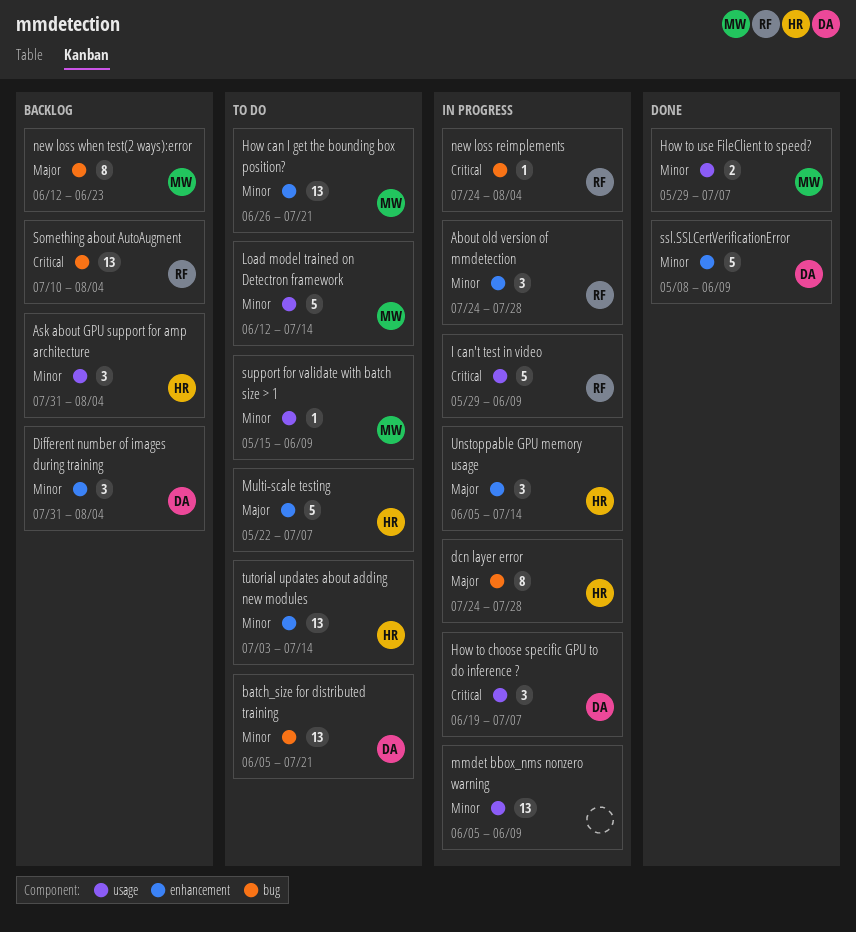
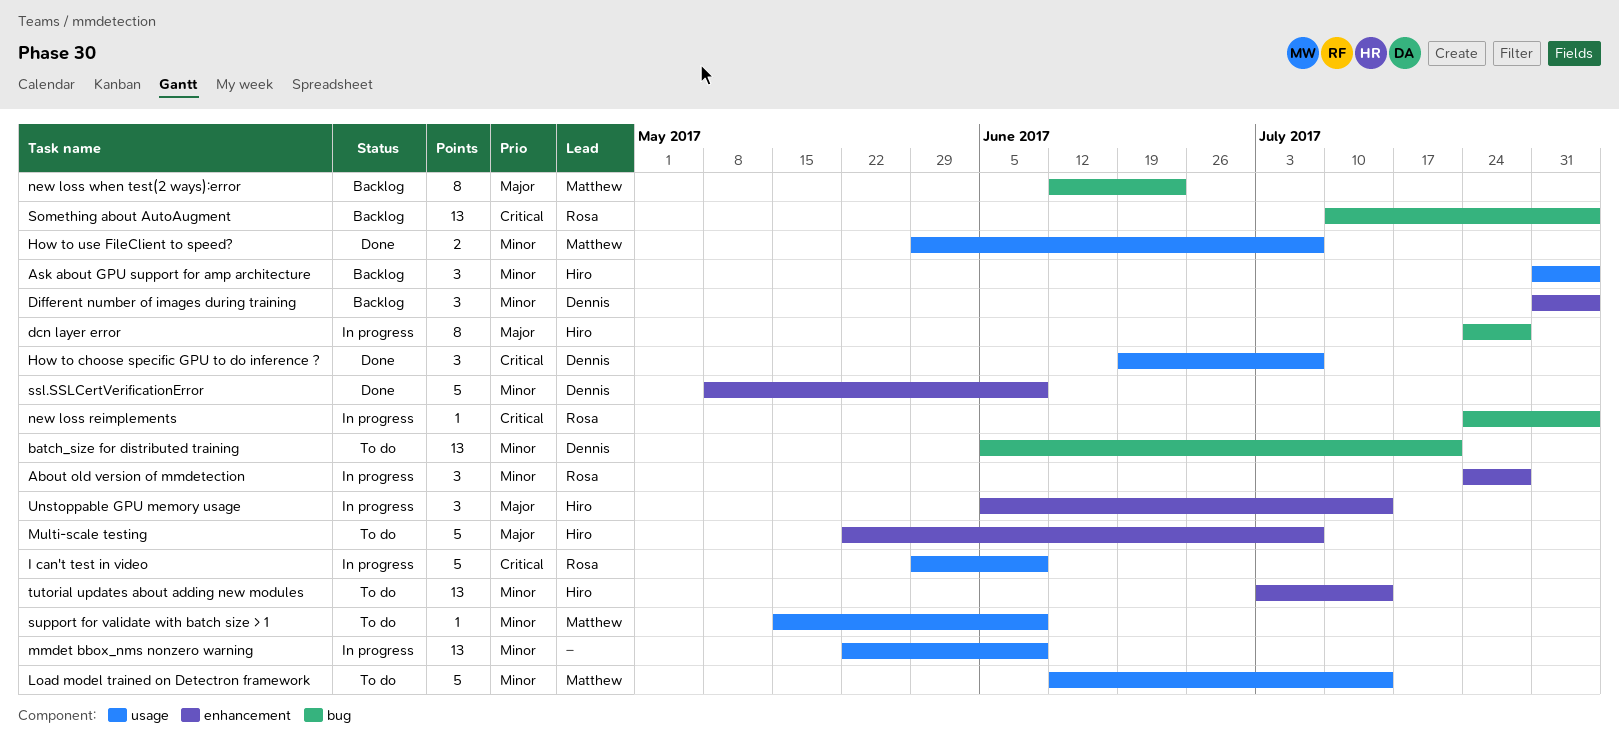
How can I get the bounding box position?: present -> none
How to choose specific GPU to do inference ?, status: In progress -> Done
mmdet bbox_nms nonzero warning, start: Jun 5 -> May 22

